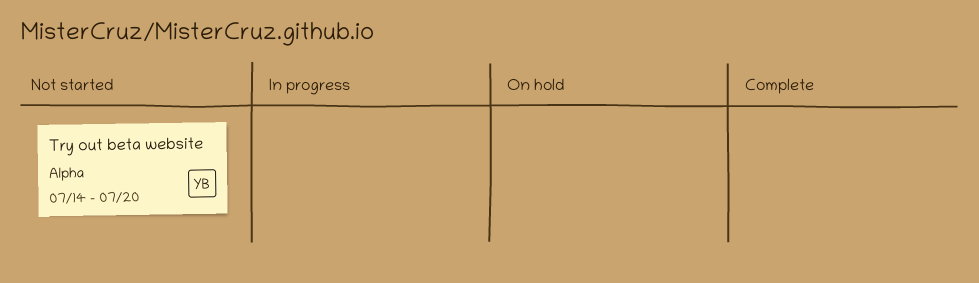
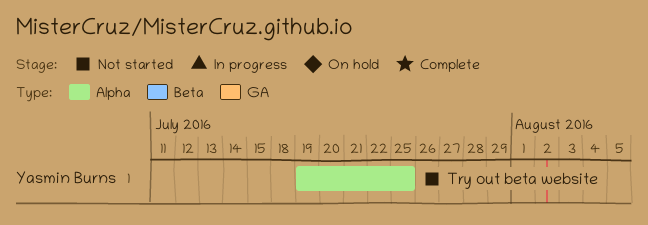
Try out beta website, start: Jul 14 -> Jul 19
Try out beta website, due: Jul 20 -> Jul 25

